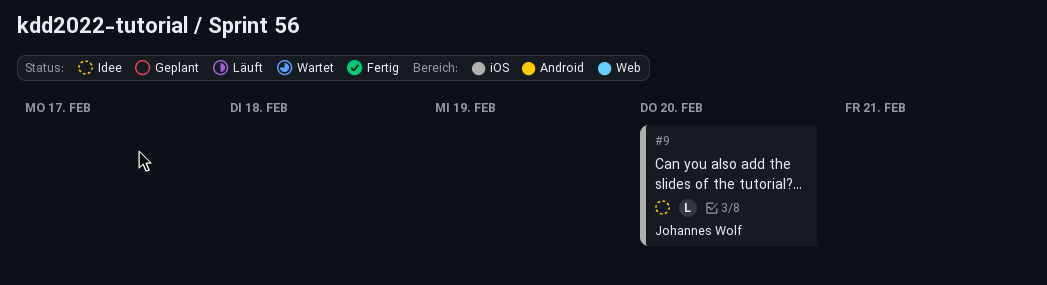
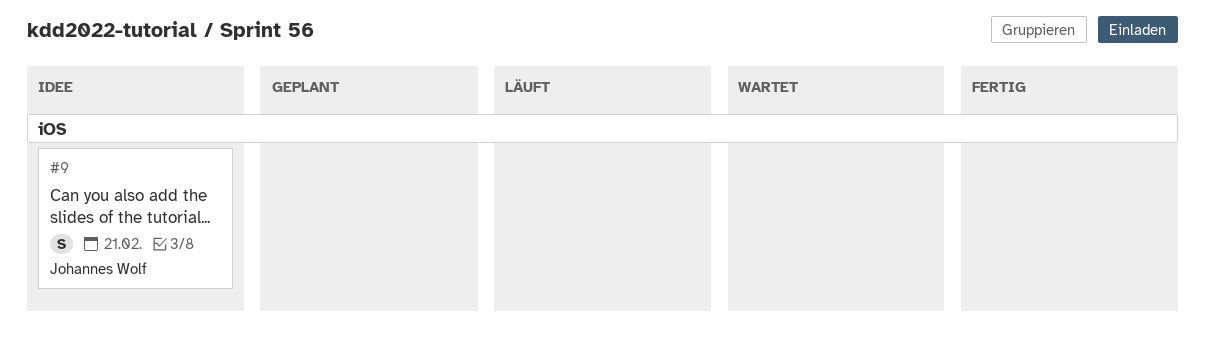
#9, estimate: L -> S
#9, due: Feb 20 -> Feb 21

